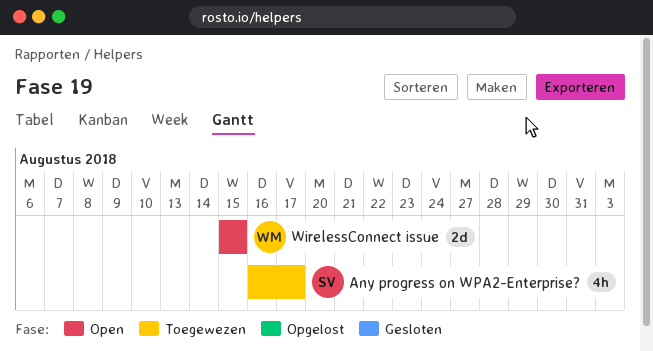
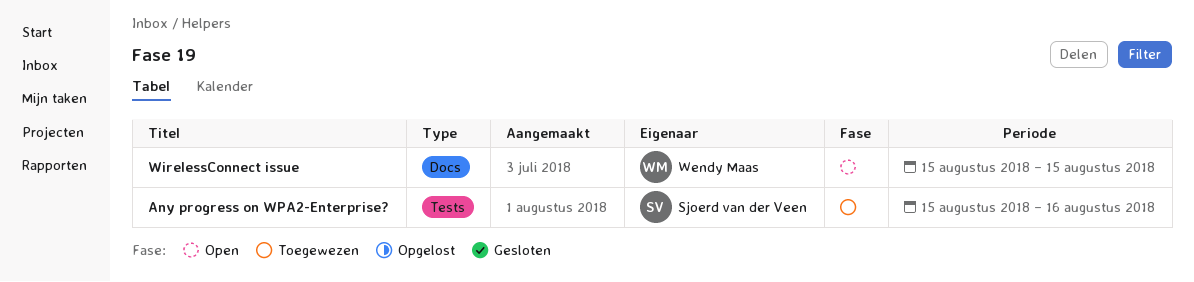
Any progress on WPA2-Enterprise?, start: Aug 16 -> Aug 15
Any progress on WPA2-Enterprise?, due: Aug 17 -> Aug 16

